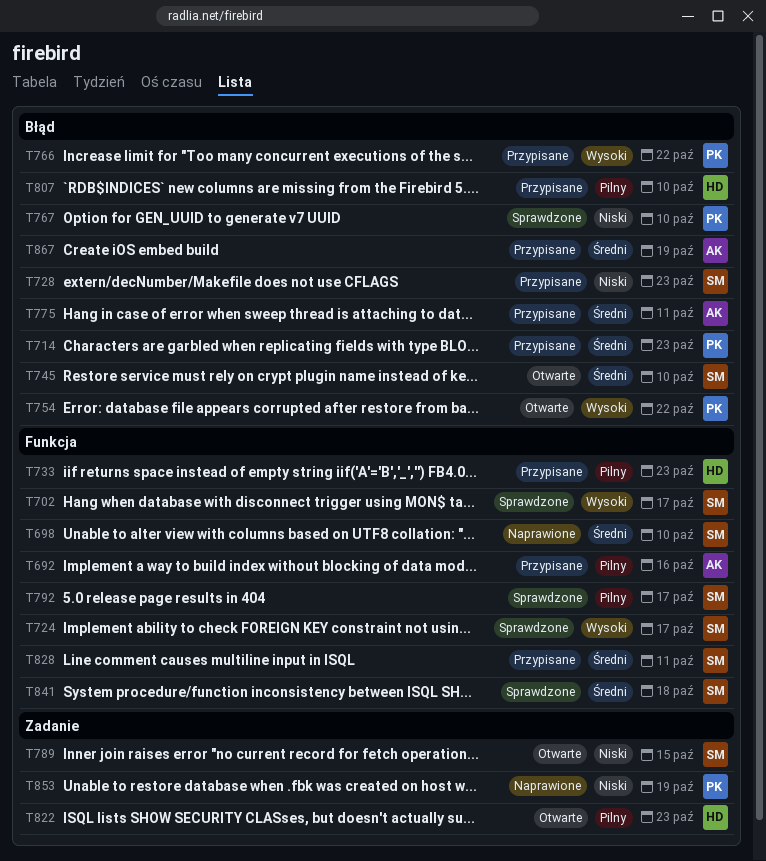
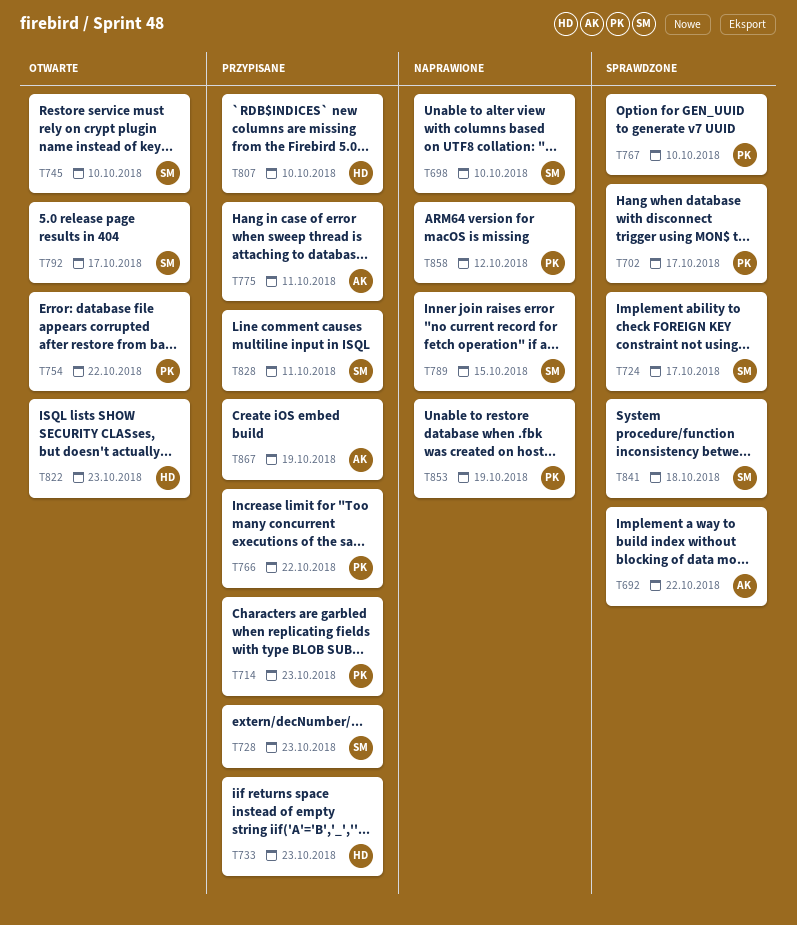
T692, status: Przypisane -> Sprawdzone
T692, due: Oct 16 -> Oct 22
T702, owner: SM -> PK
T789, status: Otwarte -> Naprawione
T792, status: Sprawdzone -> Otwarte
T858: none -> present

